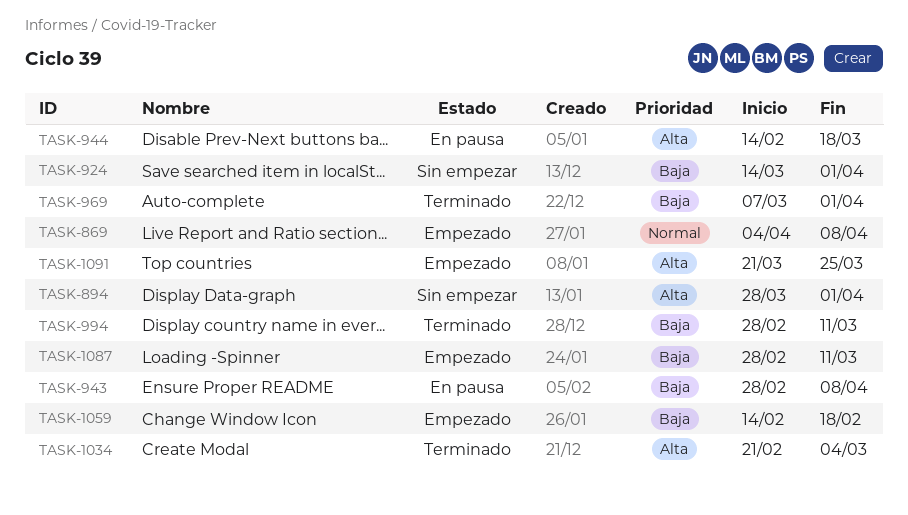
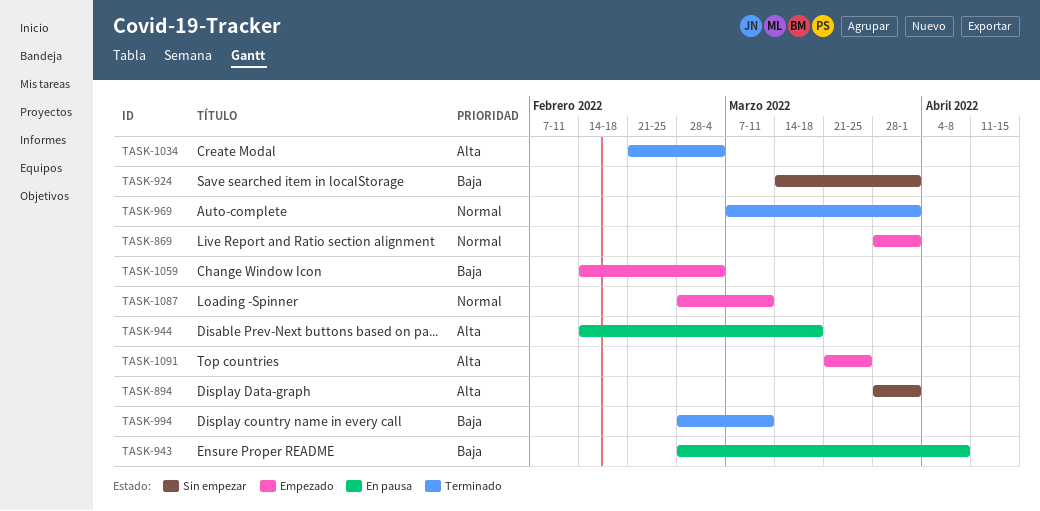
TASK-869, start: Apr 4 -> Mar 28
TASK-869, due: Apr 8 -> Apr 1
TASK-969, priority: Baja -> Normal
TASK-1059, due: Feb 18 -> Mar 4
TASK-1087, priority: Baja -> Normal

